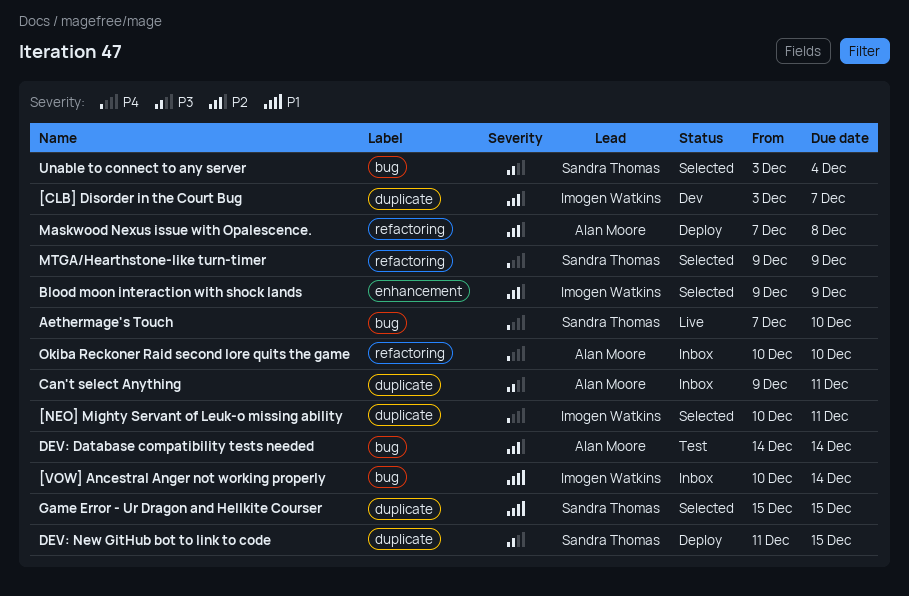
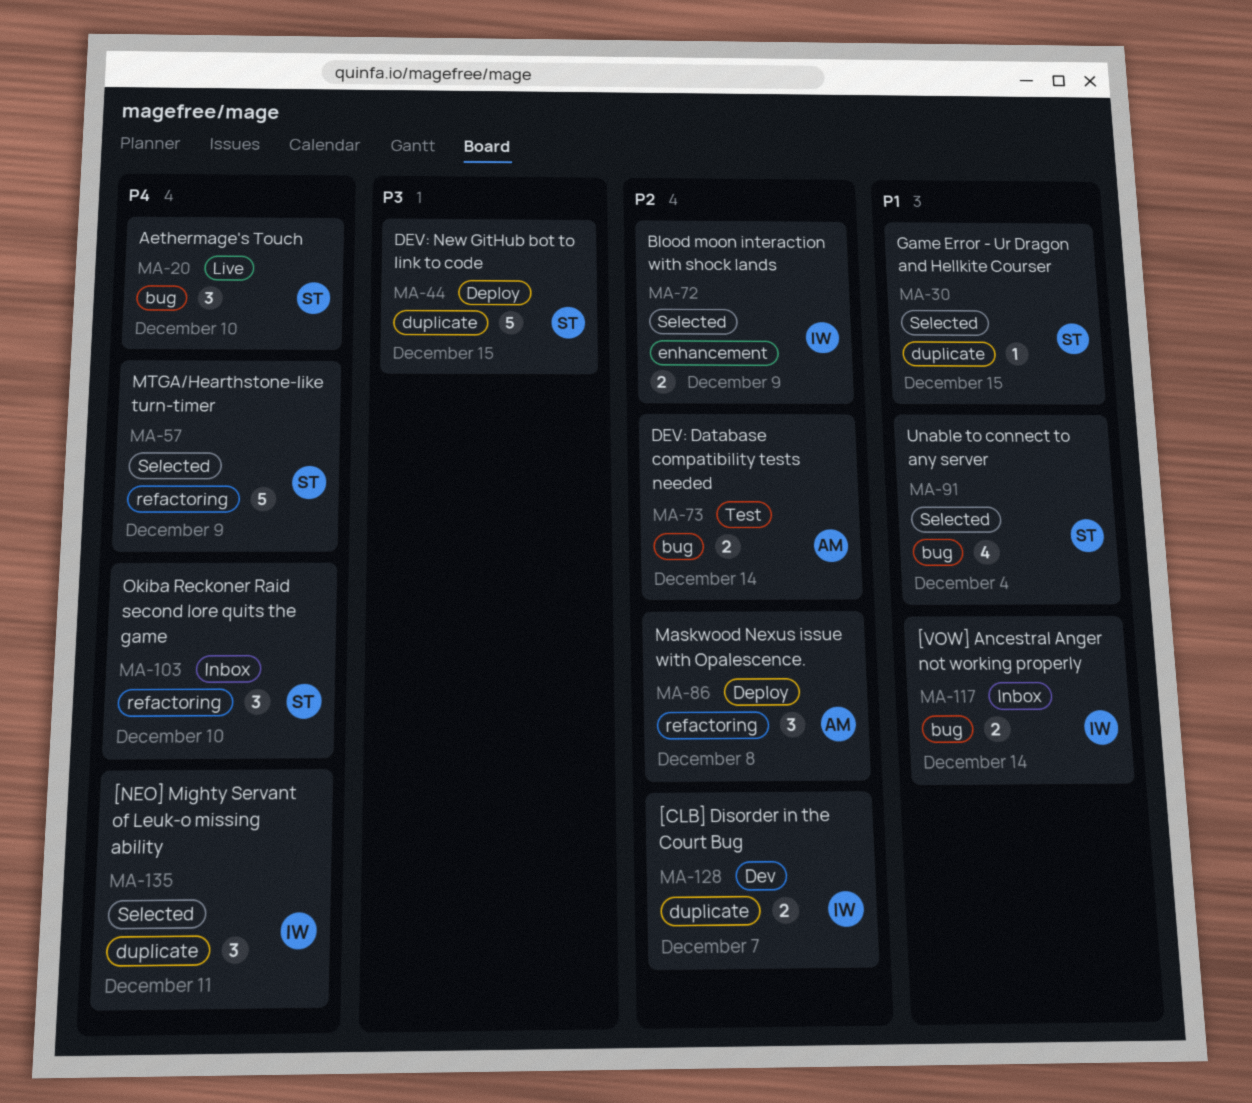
Can't select Anything: present -> none
Okiba Reckoner Raid second lore quits the game, owner: Alan Moore -> Sandra Thomas
Unable to connect to any server, priority: P3 -> P1

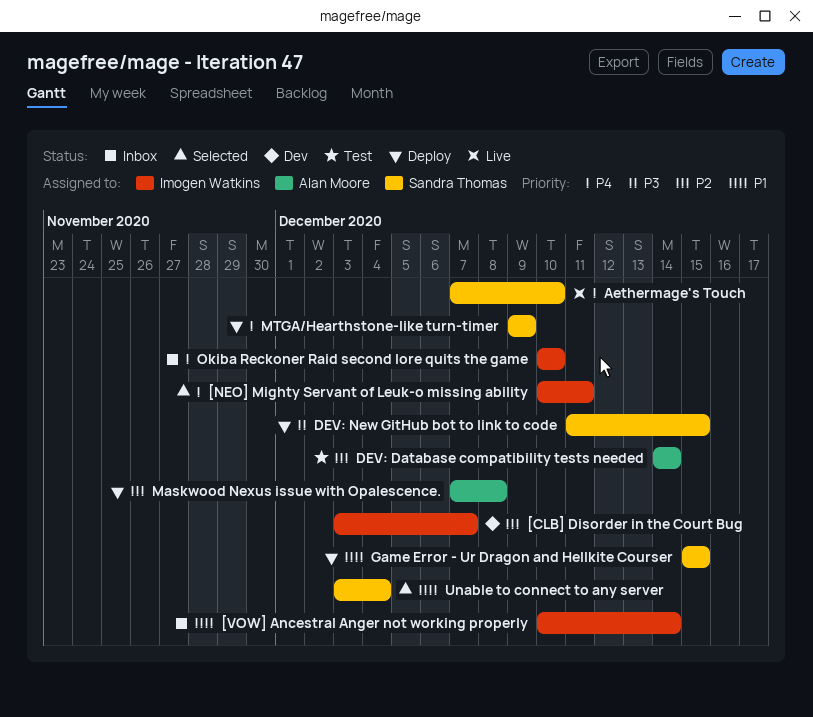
Blood moon interaction with shock lands: present -> none
Game Error - Ur Dragon and Hellkite Courser, status: Selected -> Deploy
MTGA/Hearthstone-like turn-timer, status: Selected -> Deploy
Okiba Reckoner Raid second lore quits the game, owner: Sandra Thomas -> Imogen Watkins

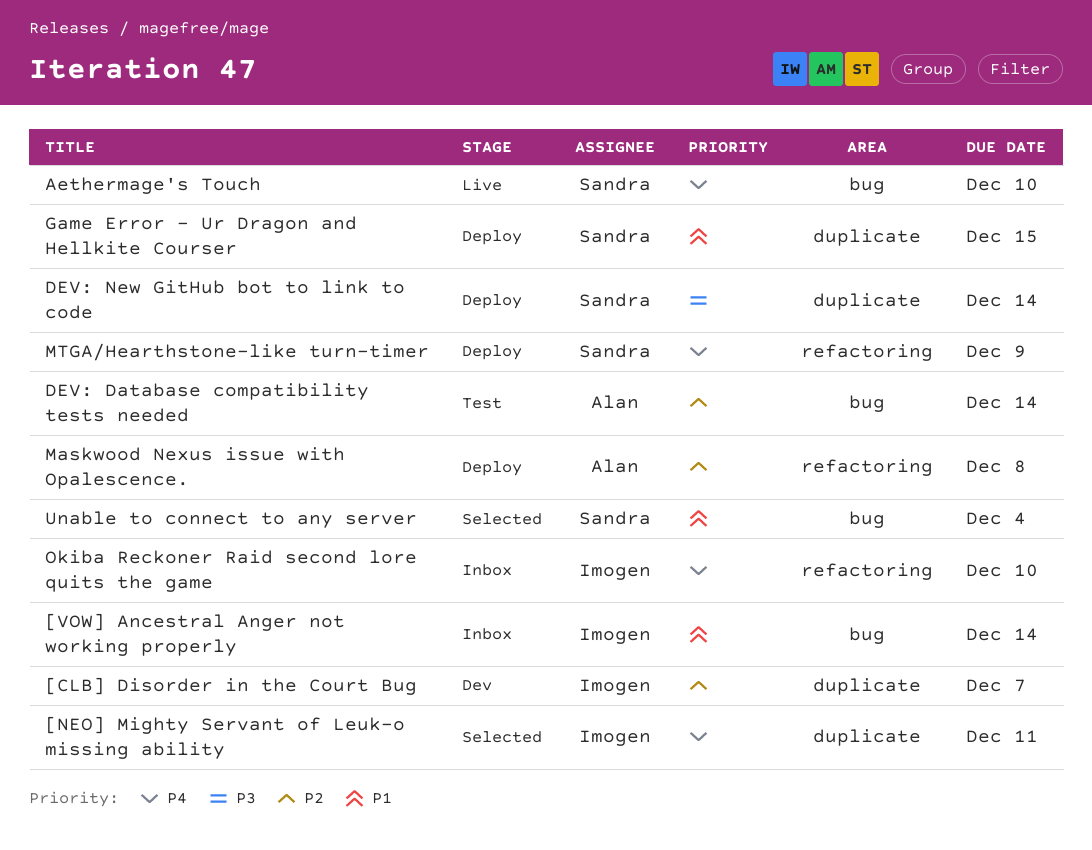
DEV: New GitHub bot to link to code, due: Dec 15 -> Dec 14

